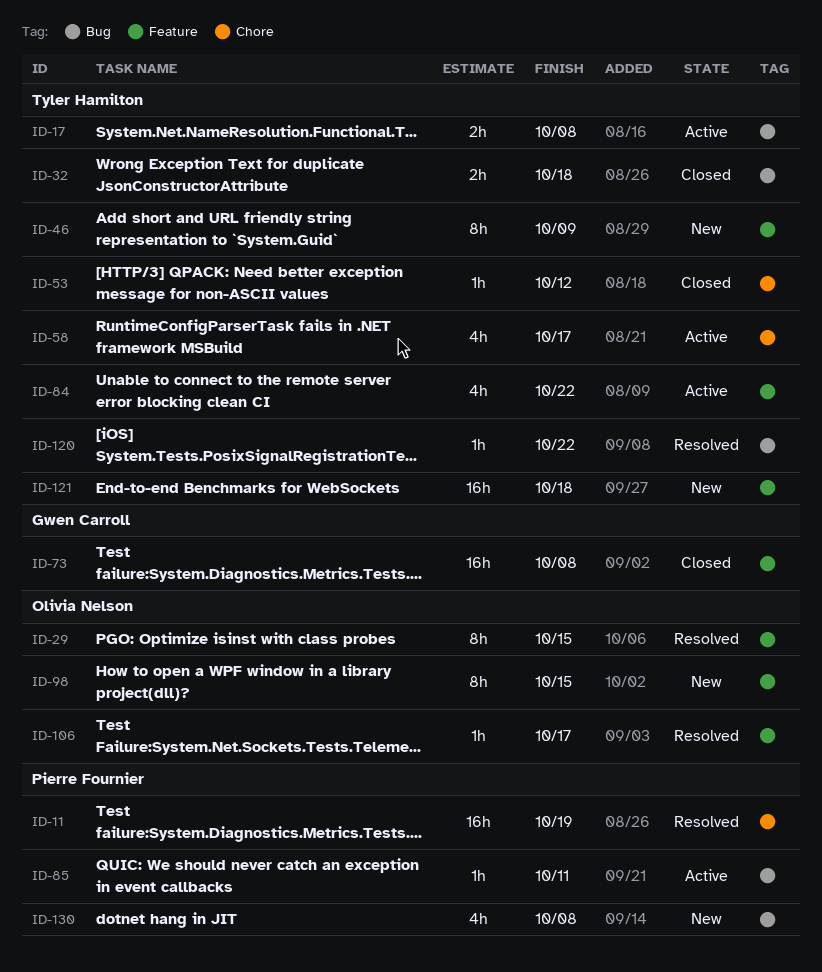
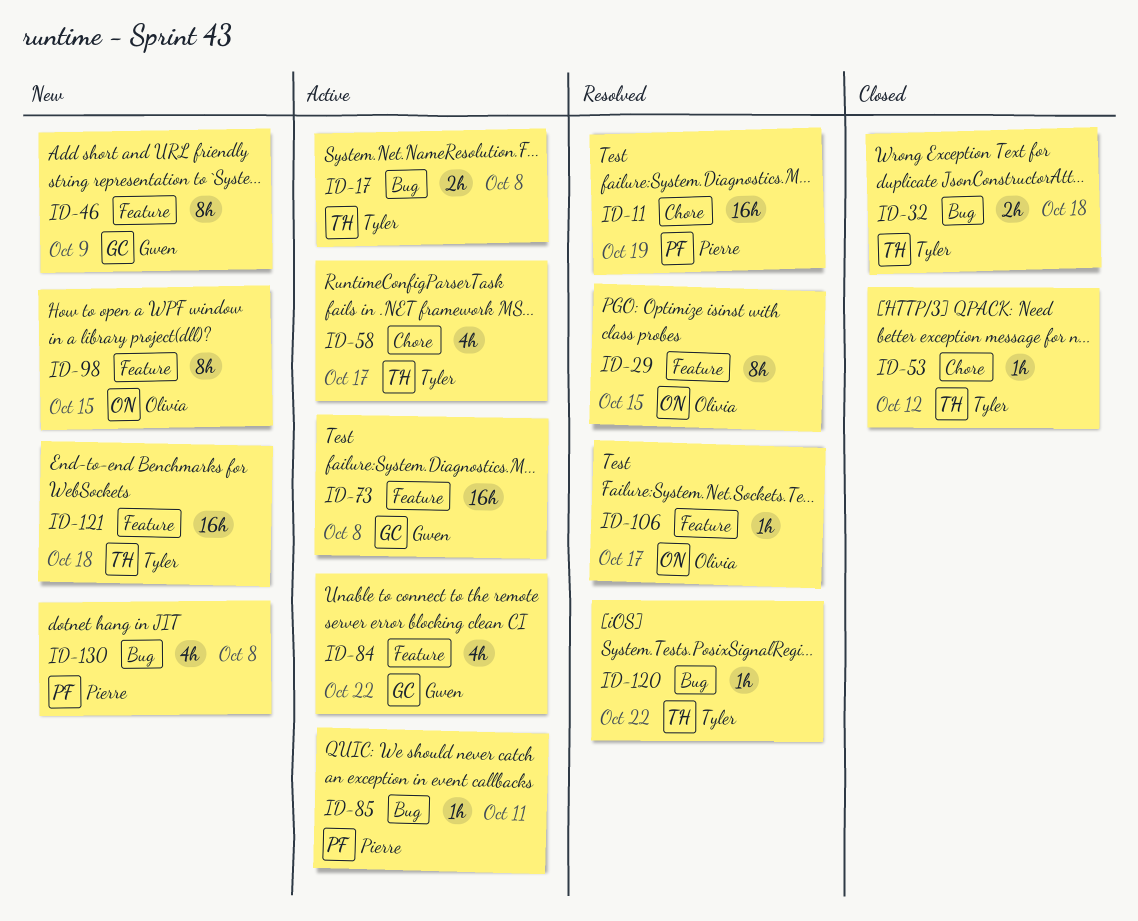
ID-46, owner: Tyler Hamilton -> Gwen Carroll
ID-73, status: Closed -> Active
ID-84, owner: Tyler Hamilton -> Gwen Carroll

